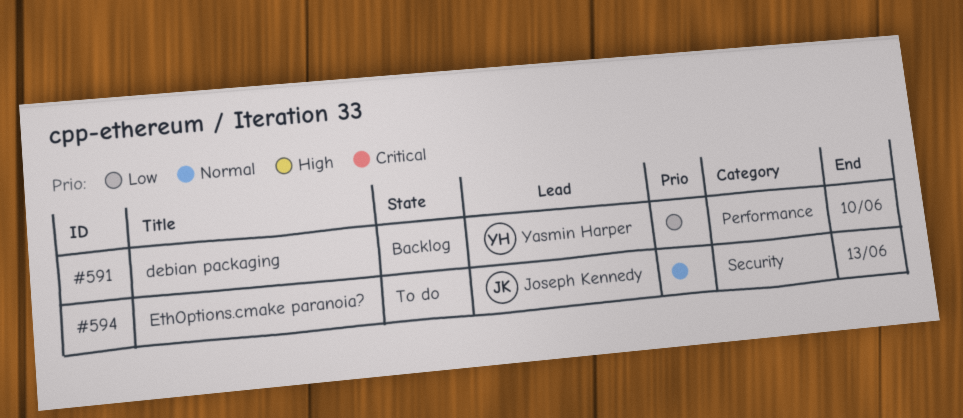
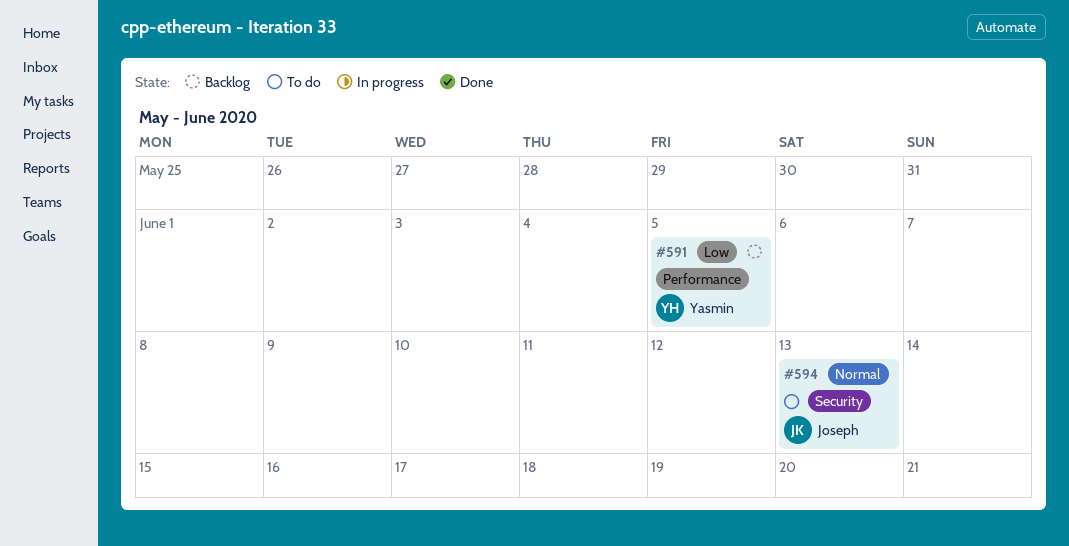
#591, due: Jun 10 -> Jun 5

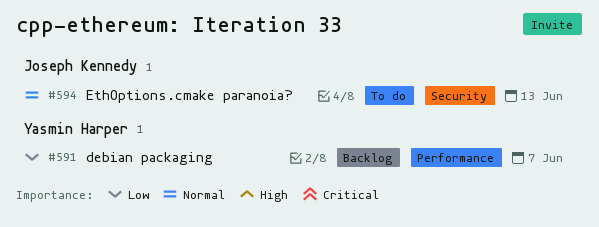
#591, due: Jun 5 -> Jun 7

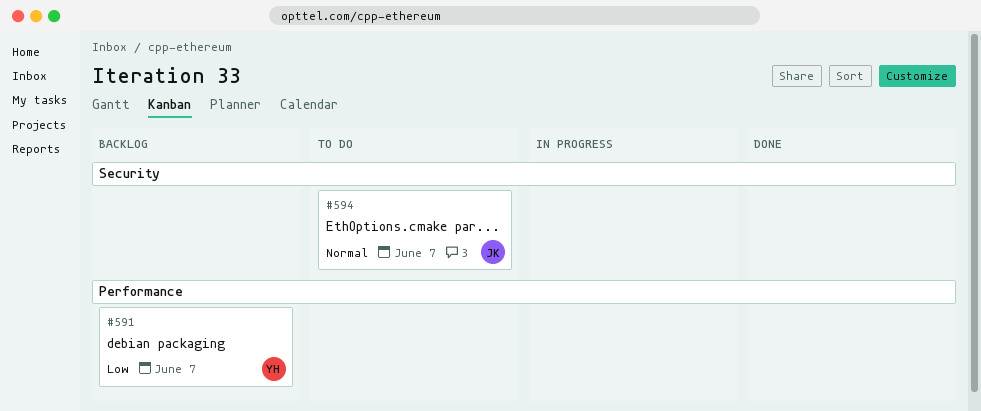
#594, due: Jun 13 -> Jun 7

